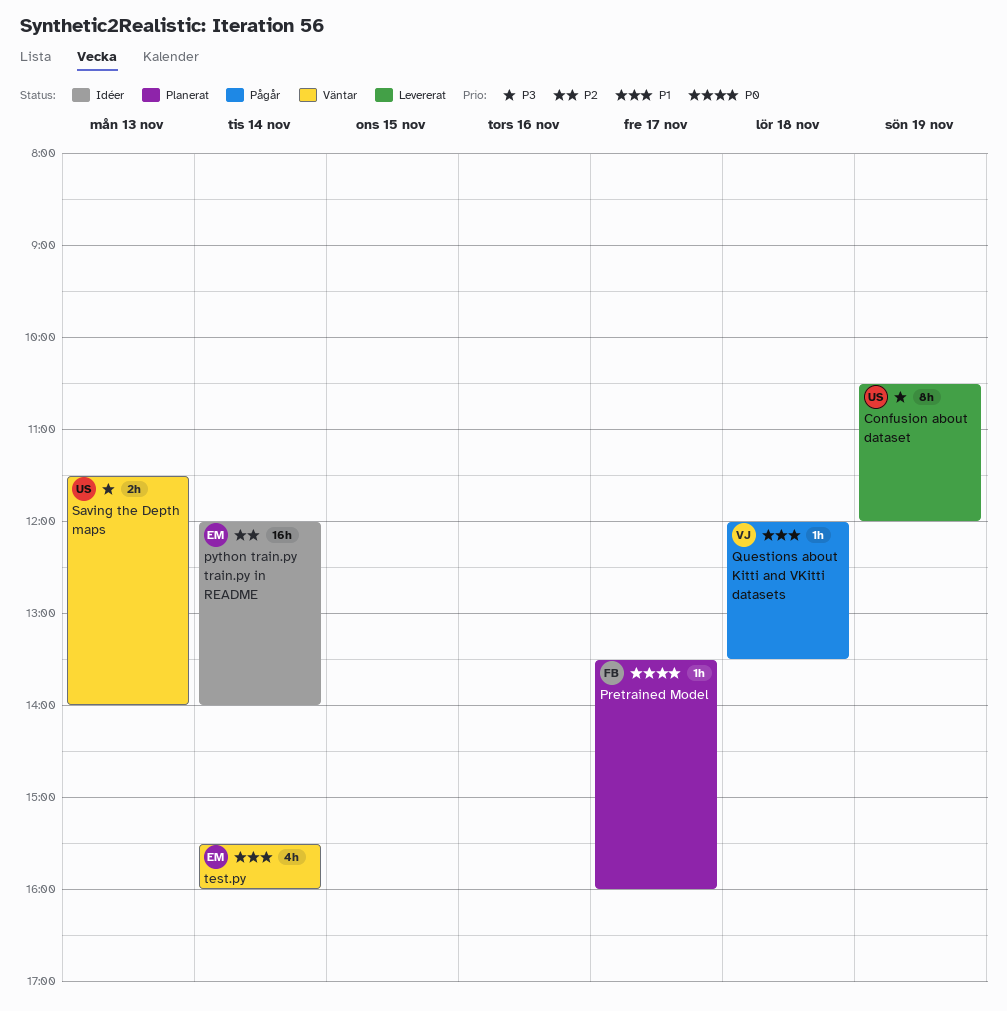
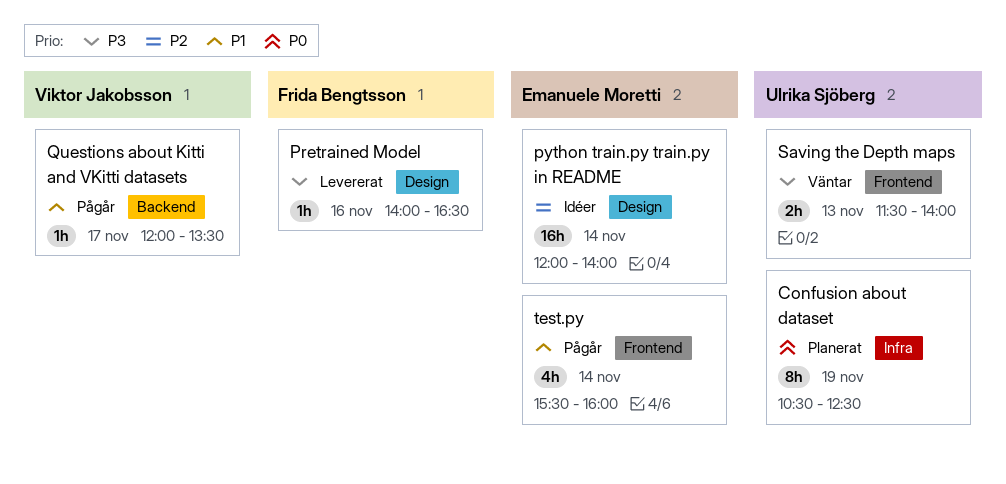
Confusion about dataset, status: Levererat -> Planerat
Confusion about dataset, priority: P3 -> P0
Confusion about dataset, ends: 12:00 -> 12:30
Pretrained Model, status: Planerat -> Levererat
Pretrained Model, priority: P0 -> P3
Pretrained Model, day: Nov 17 -> Nov 16
Pretrained Model, begins: 13:30 -> 14:00
Pretrained Model, ends: 16:00 -> 16:30
Questions about Kitti and VKitti datasets, day: Nov 18 -> Nov 17
test.py, status: Väntar -> Pågår

